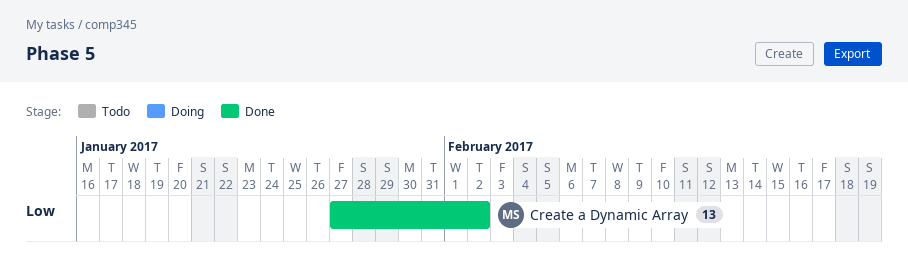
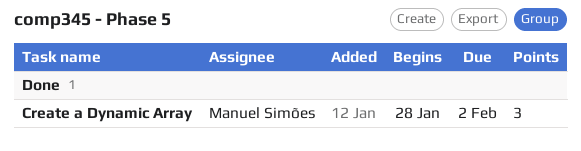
Create a Dynamic Array, estimate: 13 -> 3
Create a Dynamic Array, start: Jan 27 -> Jan 28

